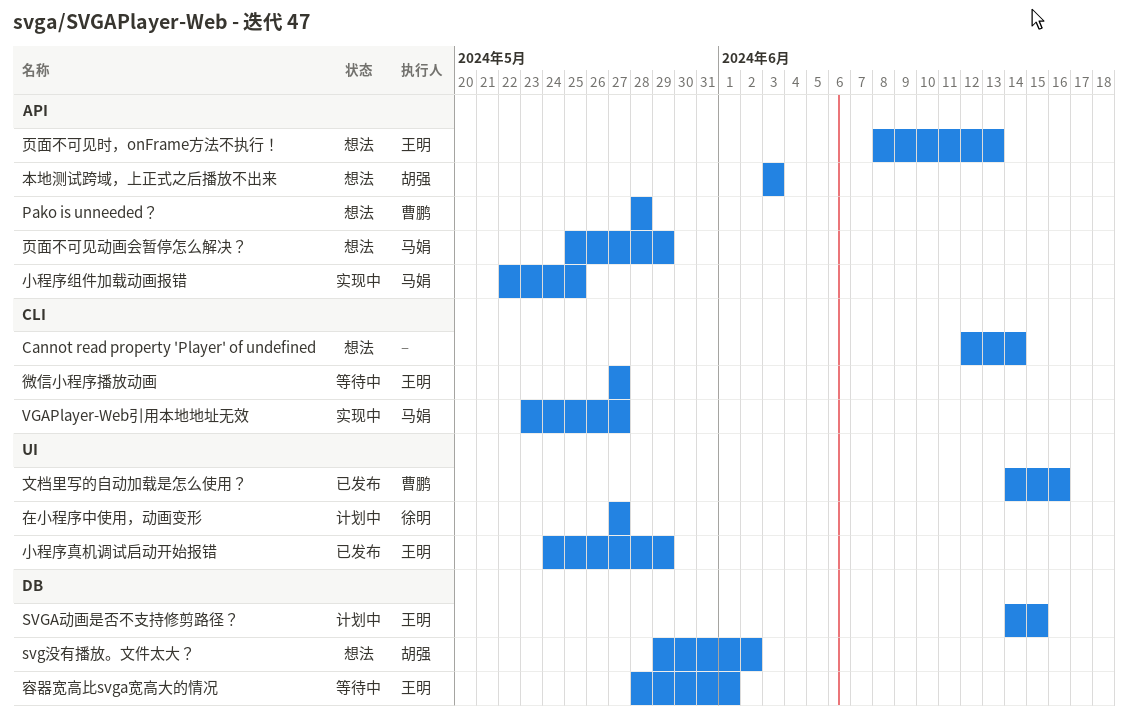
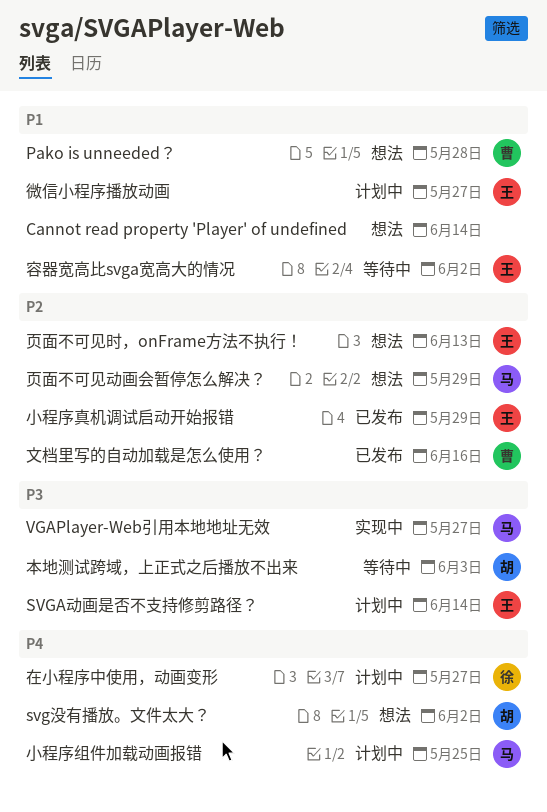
SVGA动画是否不支持修剪路径？, due: Jun 15 -> Jun 14
容器宽高比svga宽高大的情况, due: Jun 1 -> Jun 2
小程序组件加载动画报错, status: 实现中 -> 计划中
微信小程序播放动画, status: 等待中 -> 计划中
本地测试跨域，上正式之后播放不出来, status: 想法 -> 等待中

